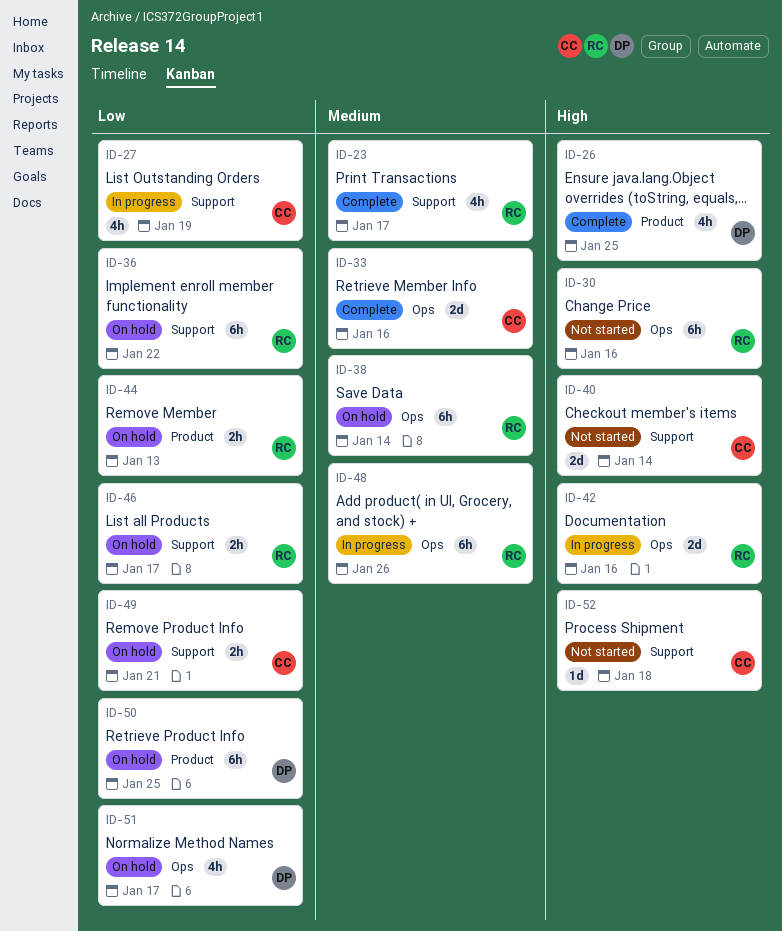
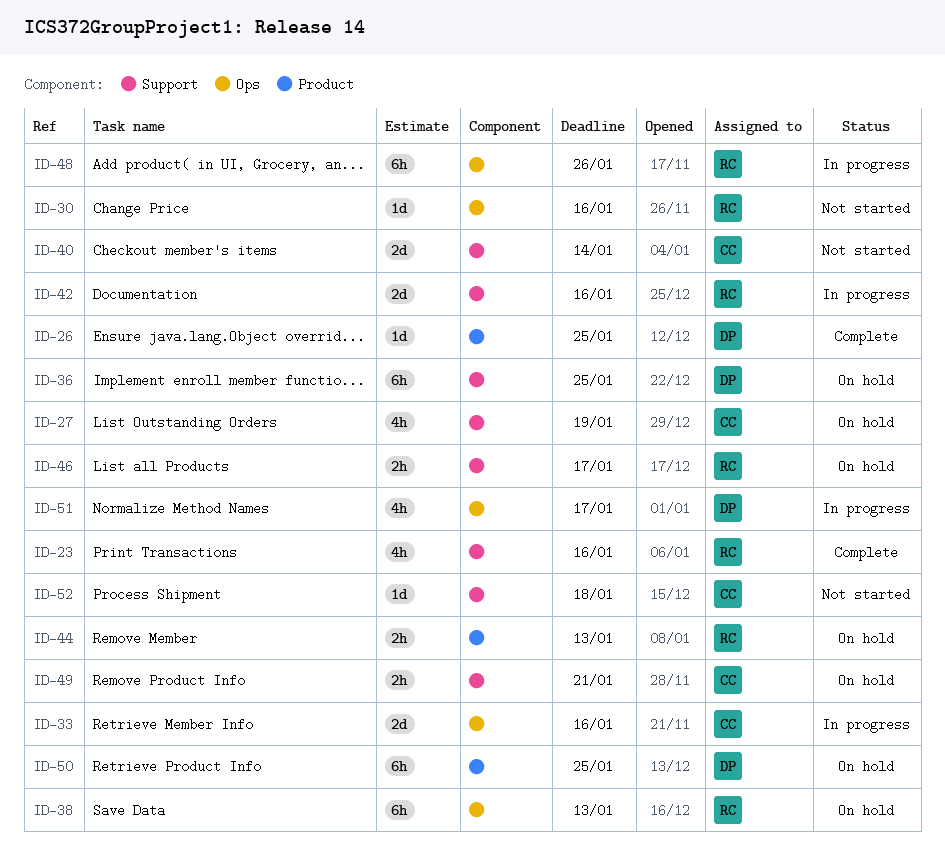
ID-23, due: Jan 17 -> Jan 16
ID-26, estimate: 4h -> 1d
ID-27, status: In progress -> On hold
ID-30, estimate: 6h -> 1d
ID-33, status: Complete -> In progress
ID-36, owner: RC -> DP
ID-36, due: Jan 22 -> Jan 25
ID-38, due: Jan 14 -> Jan 13
ID-42, label: Ops -> Support
ID-51, status: On hold -> In progress

